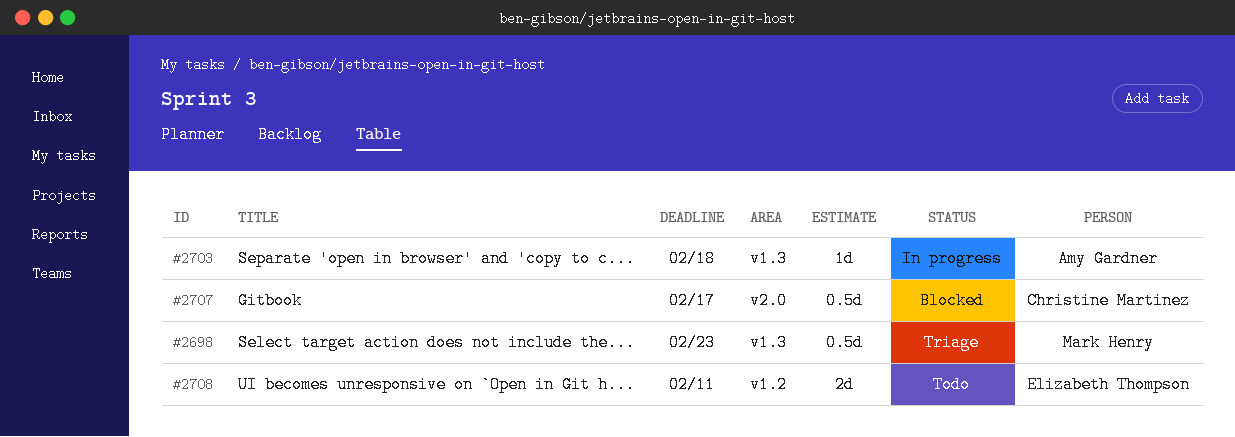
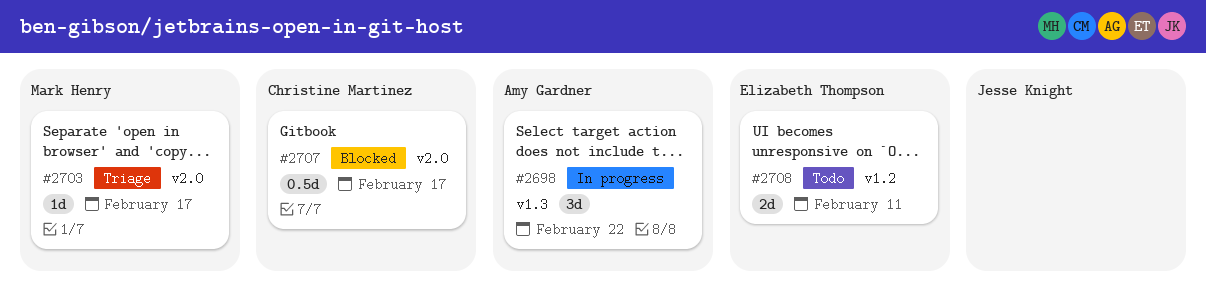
#2698, status: Triage -> In progress
#2698, owner: Mark Henry -> Amy Gardner
#2698, estimate: 0.5d -> 3d
#2698, due: Feb 23 -> Feb 22
#2703, status: In progress -> Triage
#2703, owner: Amy Gardner -> Mark Henry
#2703, label: v1.3 -> v2.0
#2703, due: Feb 18 -> Feb 17

